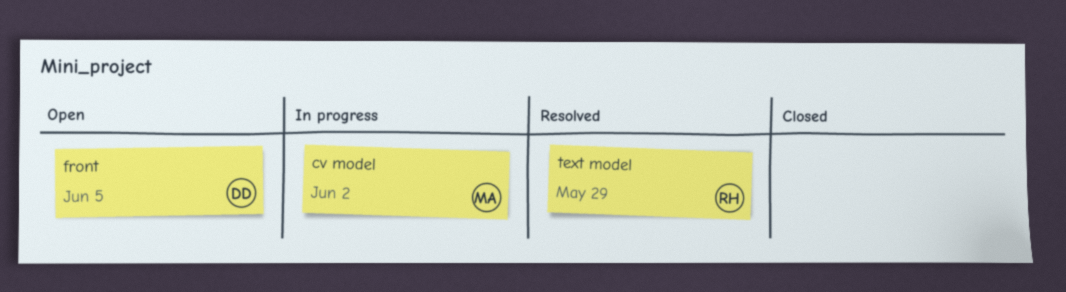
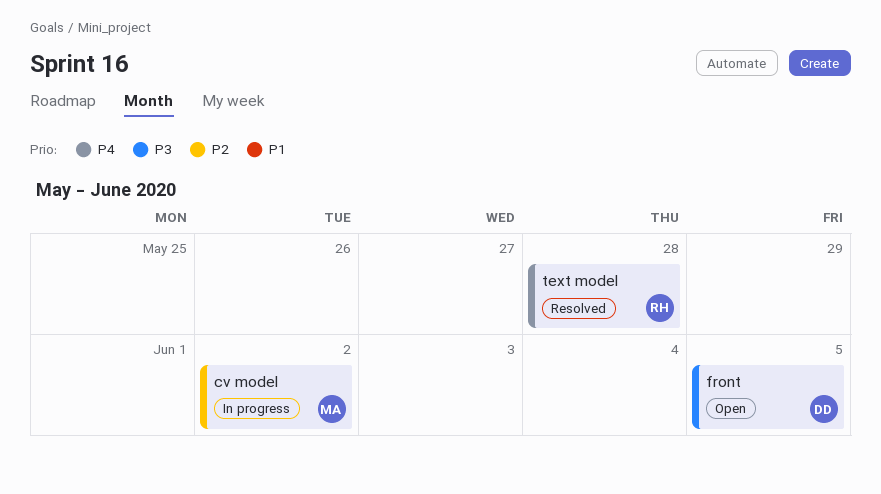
text model, due: May 29 -> May 28

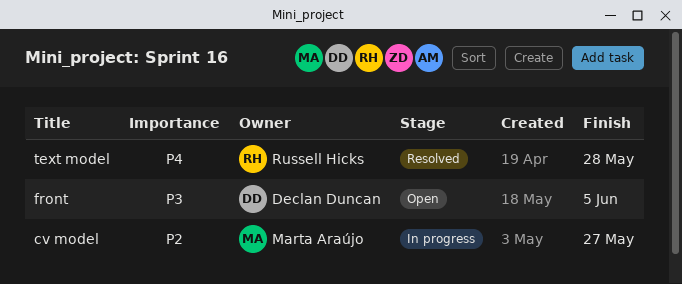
cv model, due: Jun 2 -> May 27

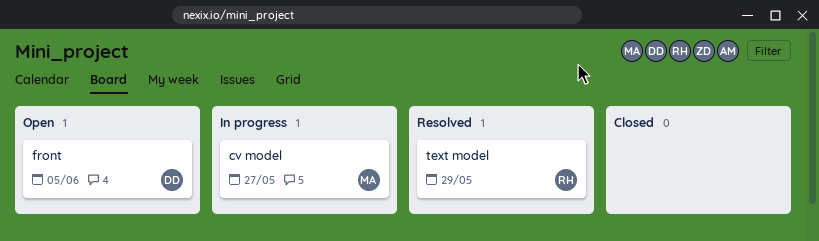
text model, due: May 28 -> May 29

